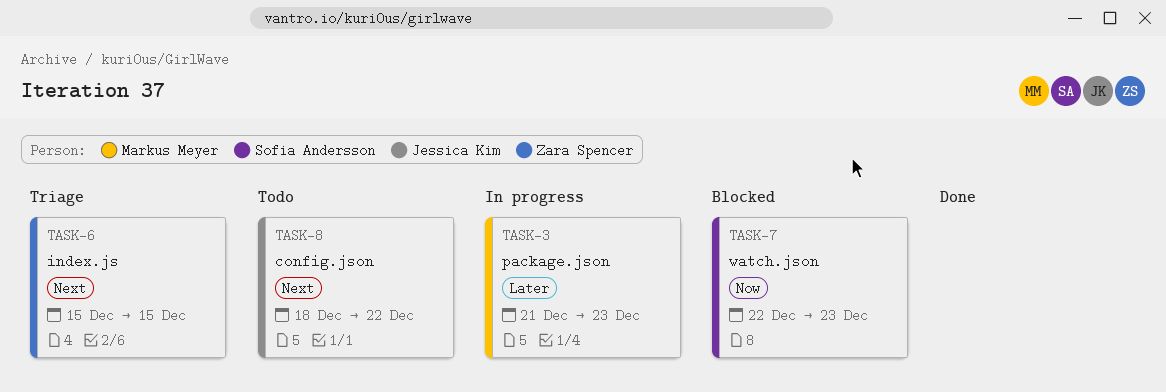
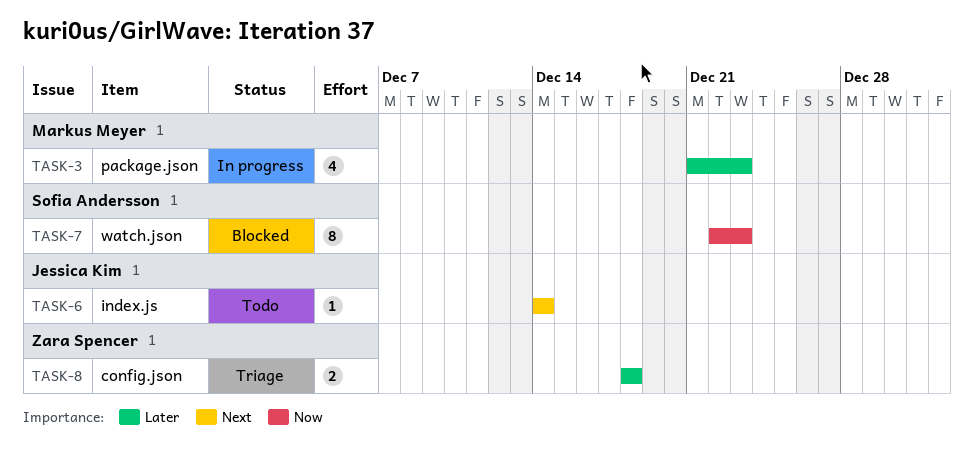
TASK-6, status: Triage -> Todo
TASK-6, owner: Zara Spencer -> Jessica Kim
TASK-6, start: Dec 15 -> Dec 14
TASK-6, due: Dec 15 -> Dec 14
TASK-8, status: Todo -> Triage
TASK-8, owner: Jessica Kim -> Zara Spencer
TASK-8, priority: Next -> Later
TASK-8, due: Dec 22 -> Dec 18

